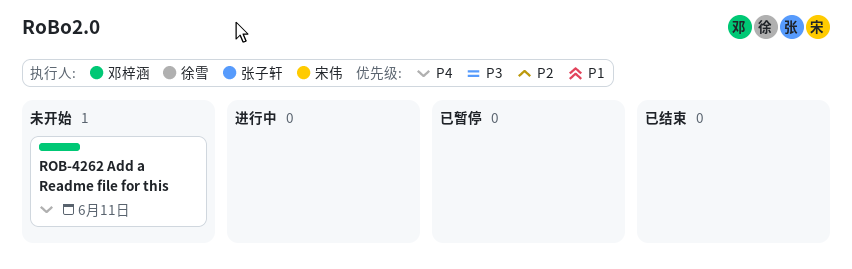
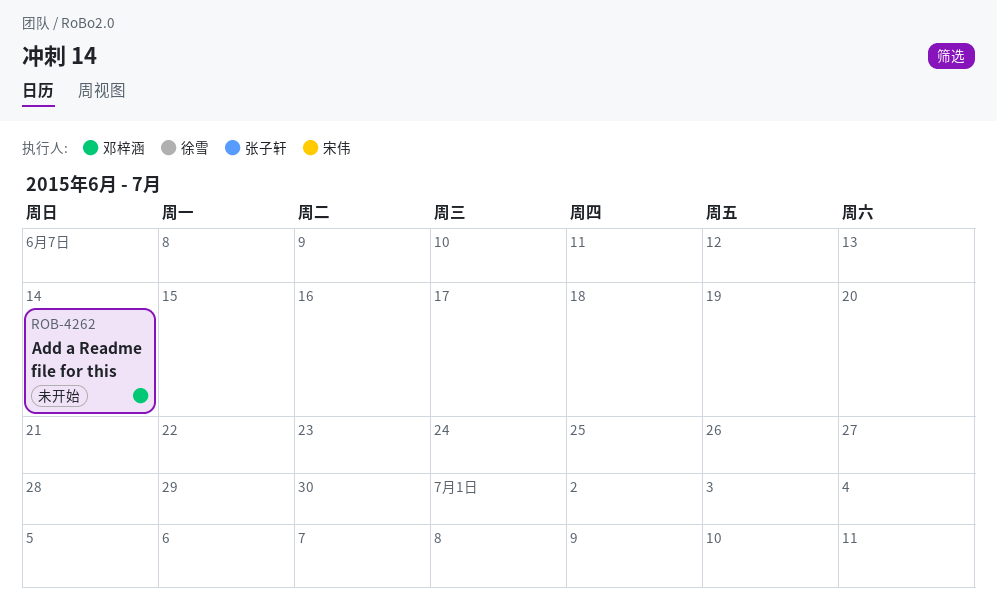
ROB-4262, due: Jun 11 -> Jun 14

